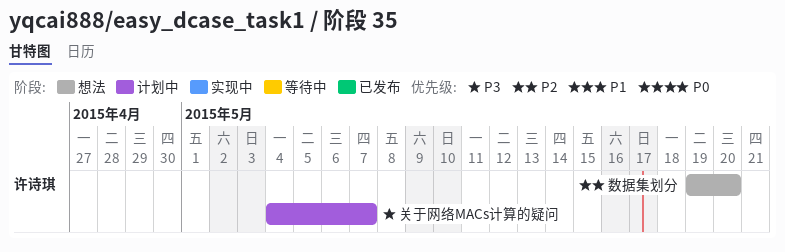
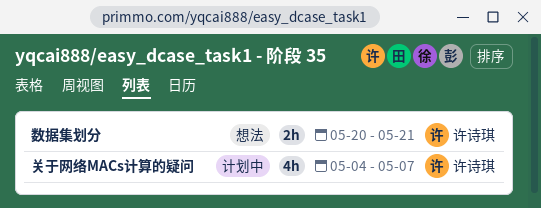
数据集划分, start: May 19 -> May 20
数据集划分, due: May 20 -> May 21

